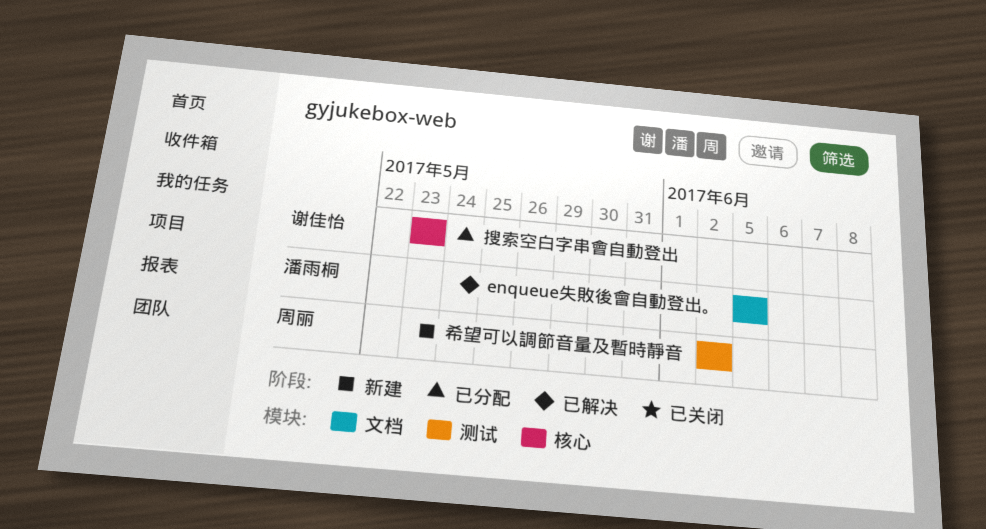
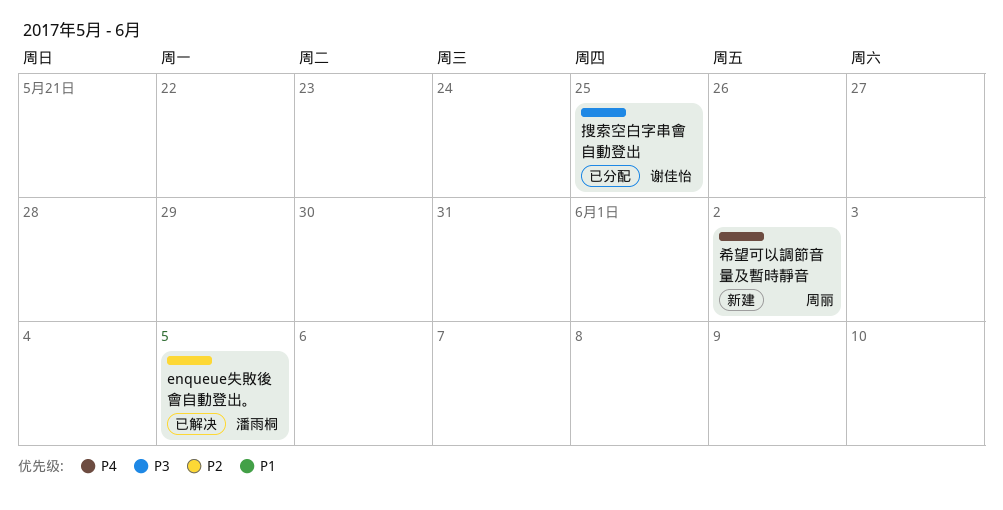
搜索空白字串會自動登出, due: May 23 -> May 25

